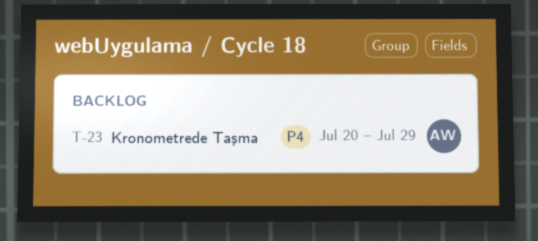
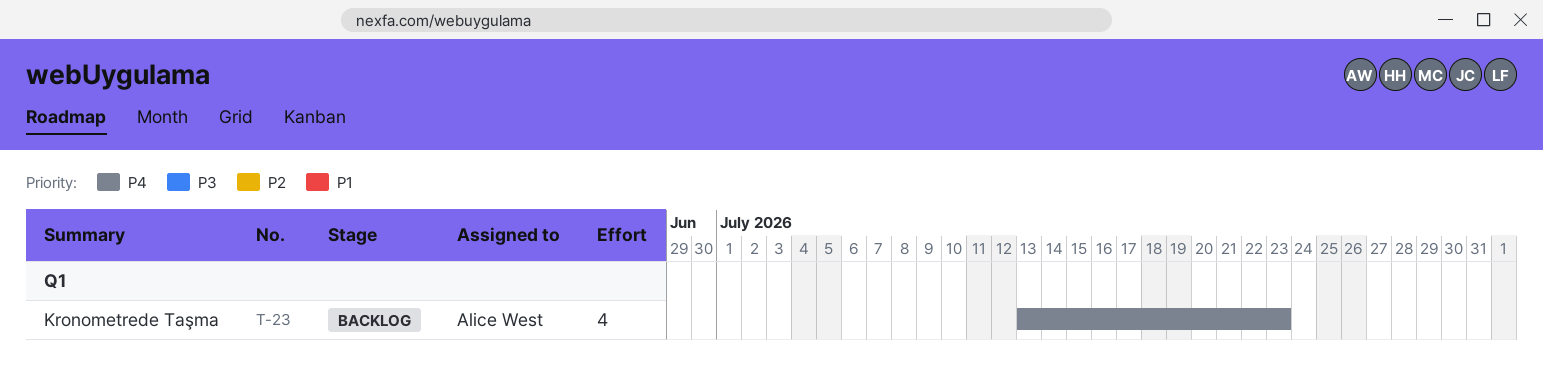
T-23, start: Jul 20 -> Jul 13
T-23, due: Jul 29 -> Jul 23

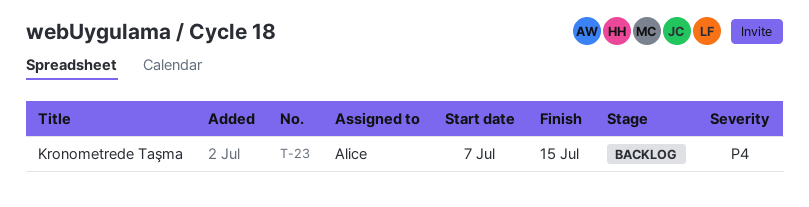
T-23, start: Jul 13 -> Jul 7
T-23, due: Jul 23 -> Jul 15

